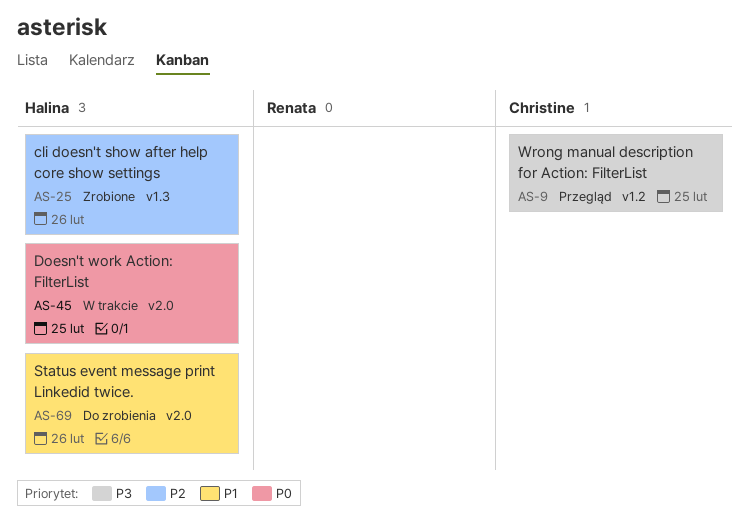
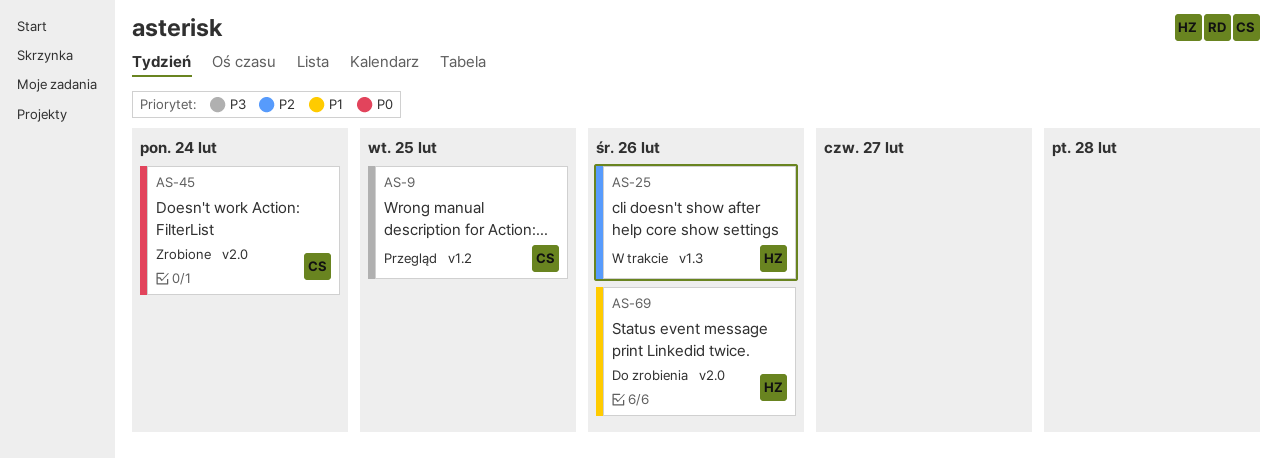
AS-25, status: Zrobione -> W trakcie
AS-45, status: W trakcie -> Zrobione
AS-45, owner: Halina -> Christine
AS-45, due: Feb 25 -> Feb 24

